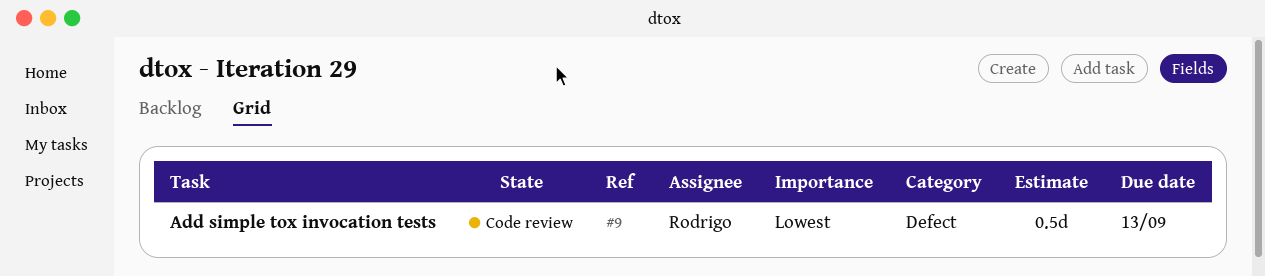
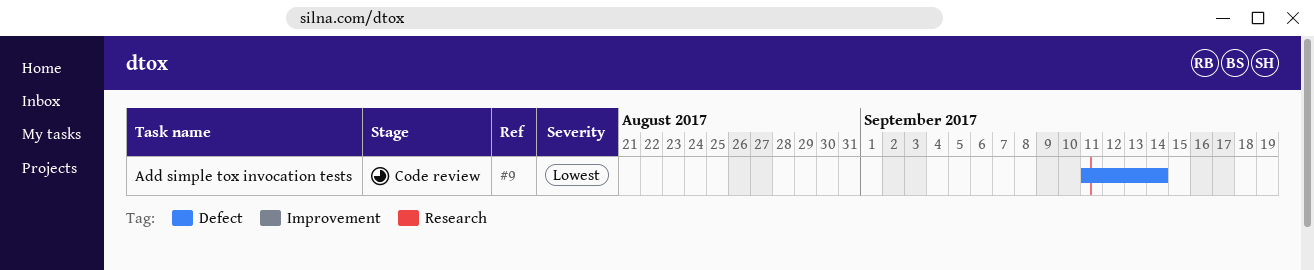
#9, due: Sep 13 -> Sep 14

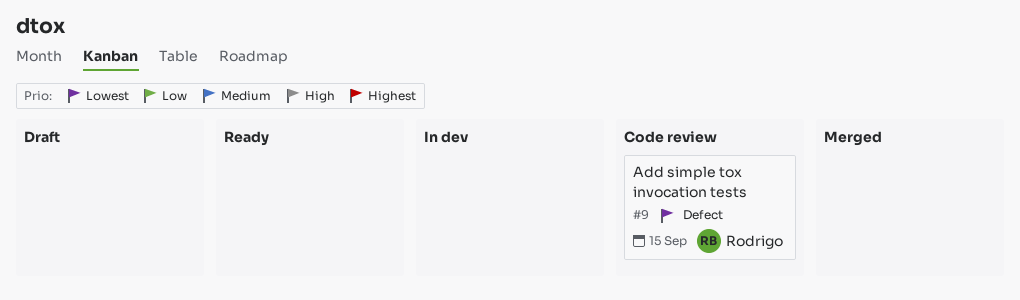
#9, due: Sep 14 -> Sep 15

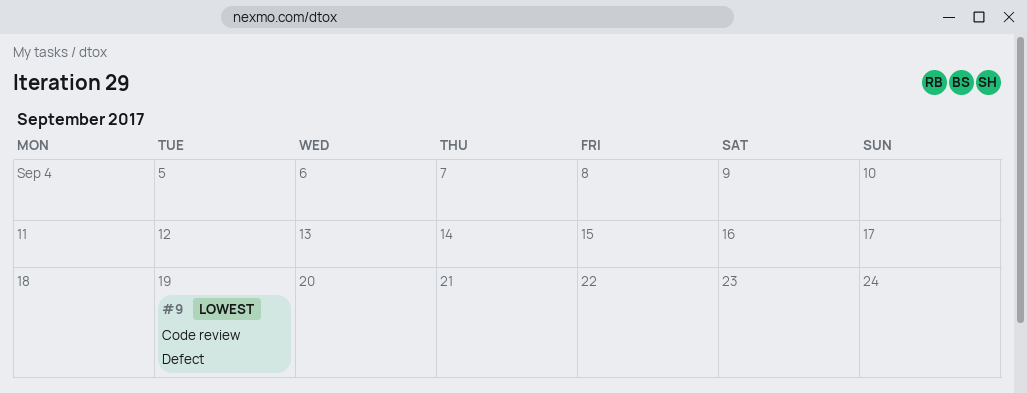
#9, due: Sep 15 -> Sep 19

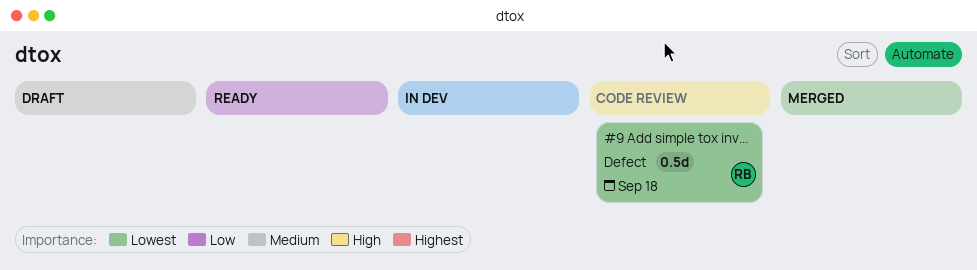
#9, due: Sep 19 -> Sep 18

